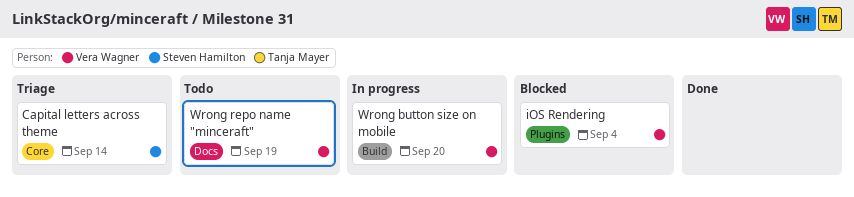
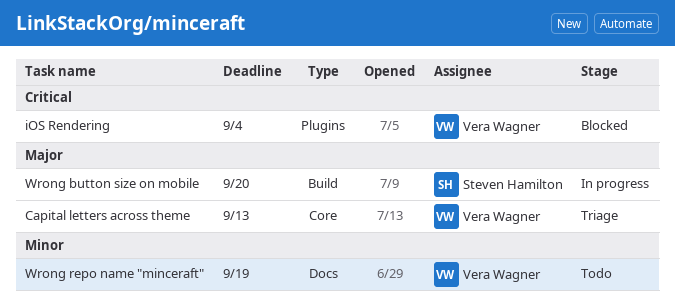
Capital letters across theme, owner: Steven Hamilton -> Vera Wagner
Capital letters across theme, due: Sep 14 -> Sep 13
Wrong button size on mobile, owner: Vera Wagner -> Steven Hamilton

